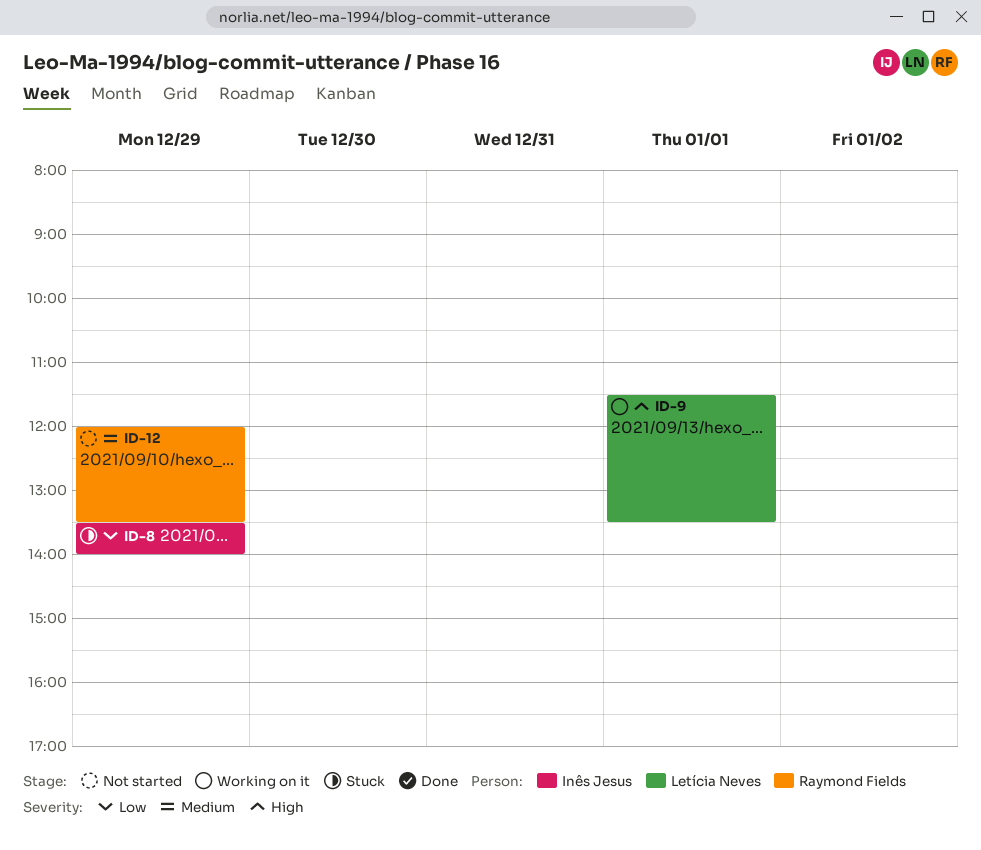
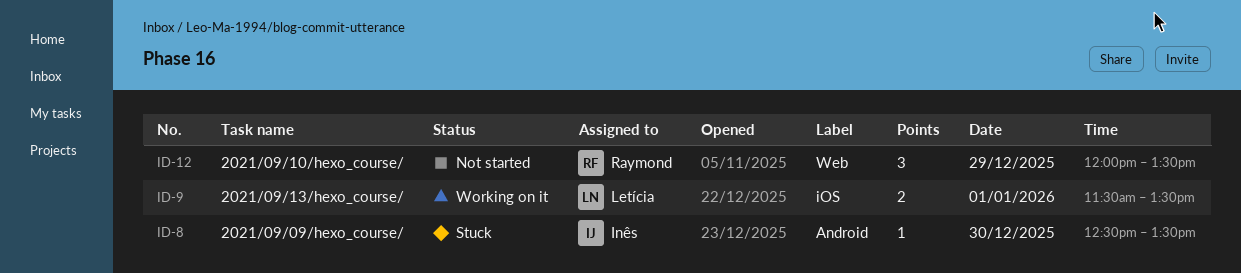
ID-8, day: Dec 29 -> Dec 30
ID-8, begins: 13:30 -> 12:30
ID-8, ends: 14:00 -> 13:30

